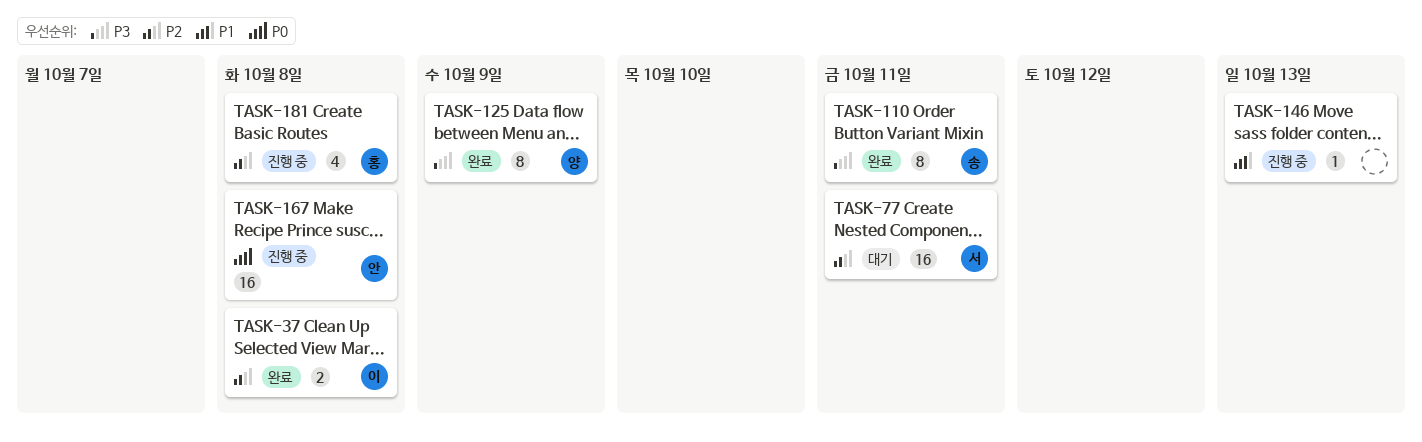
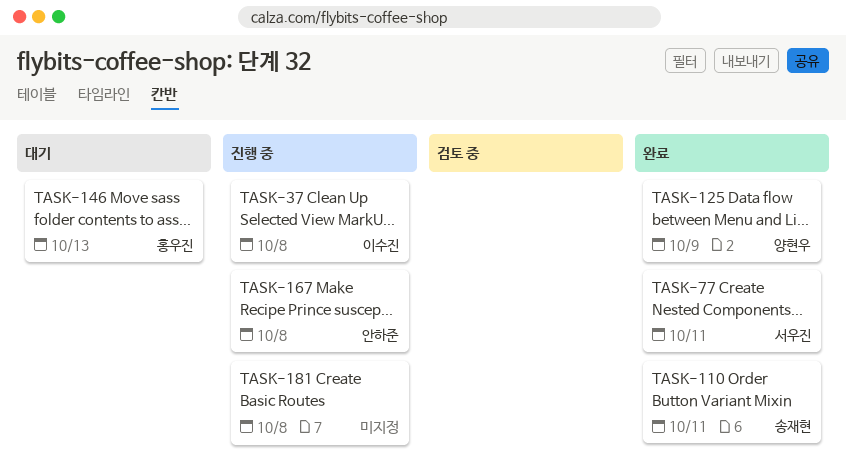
TASK-37, status: 완료 -> 진행 중
TASK-77, status: 대기 -> 완료
TASK-146, status: 진행 중 -> 대기
TASK-146, owner: none -> 홍우진
TASK-181, owner: 홍우진 -> none

